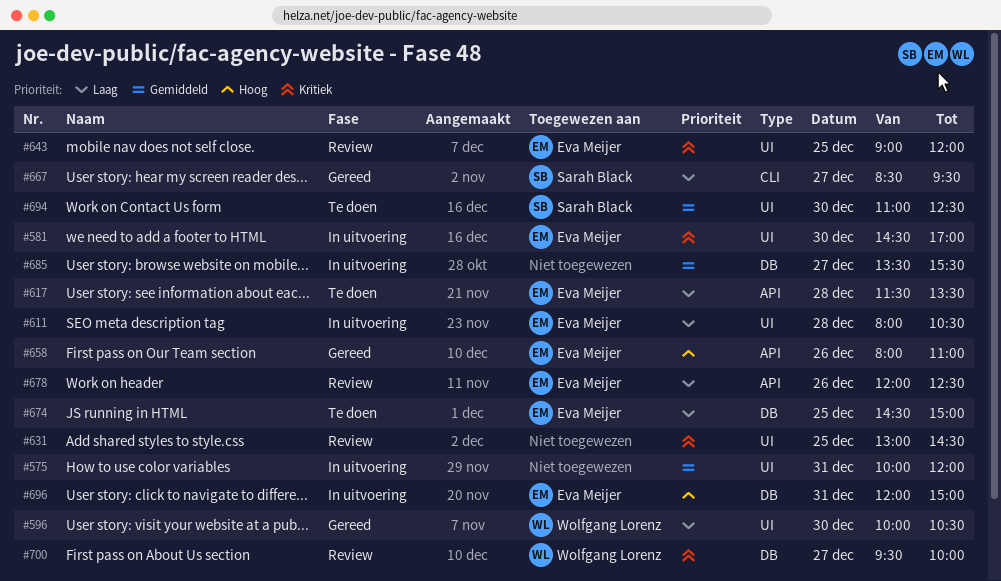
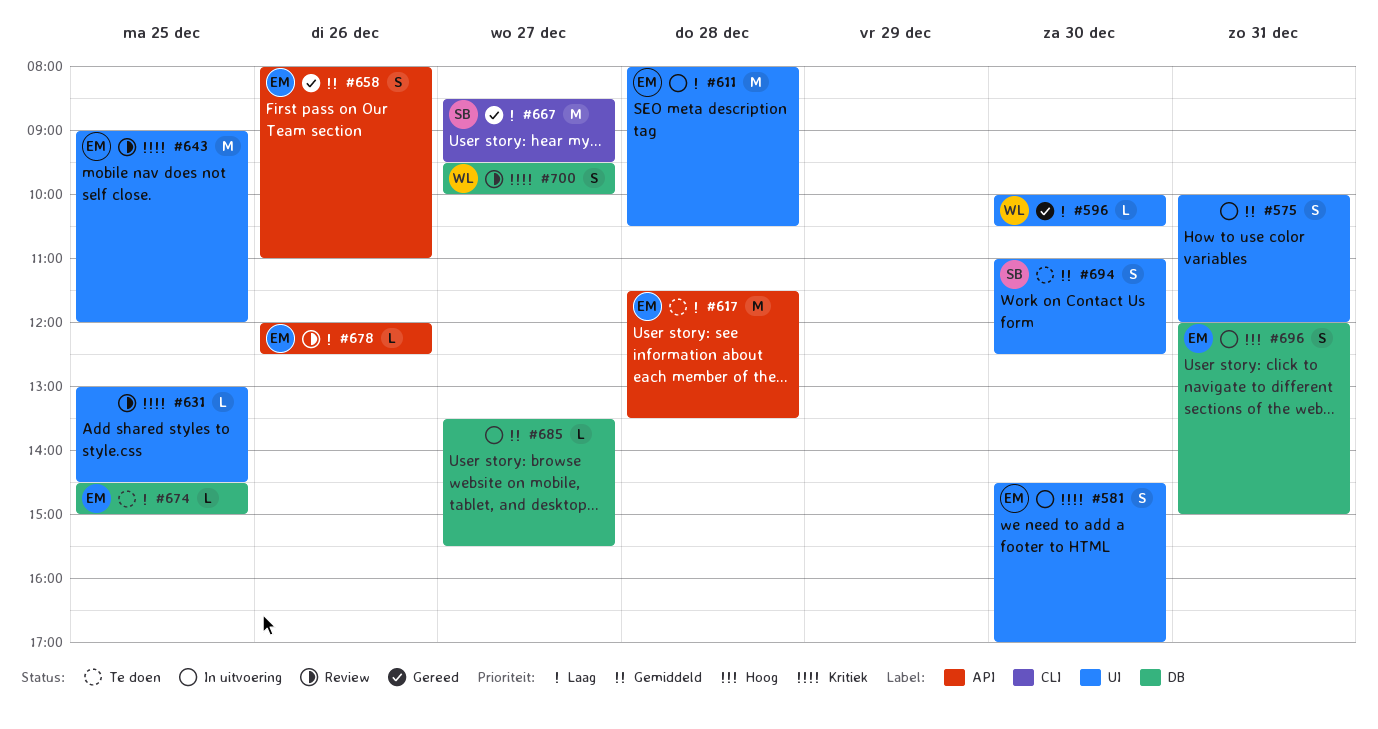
#658, priority: Hoog -> Gemiddeld

